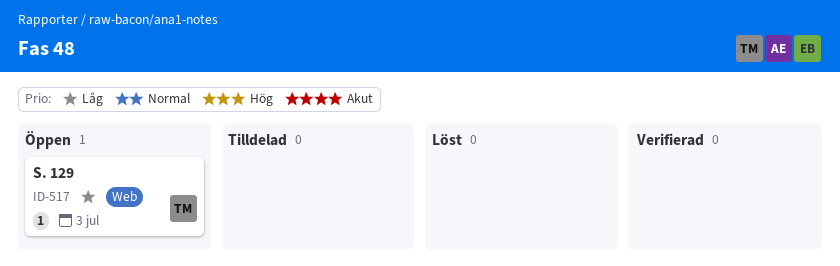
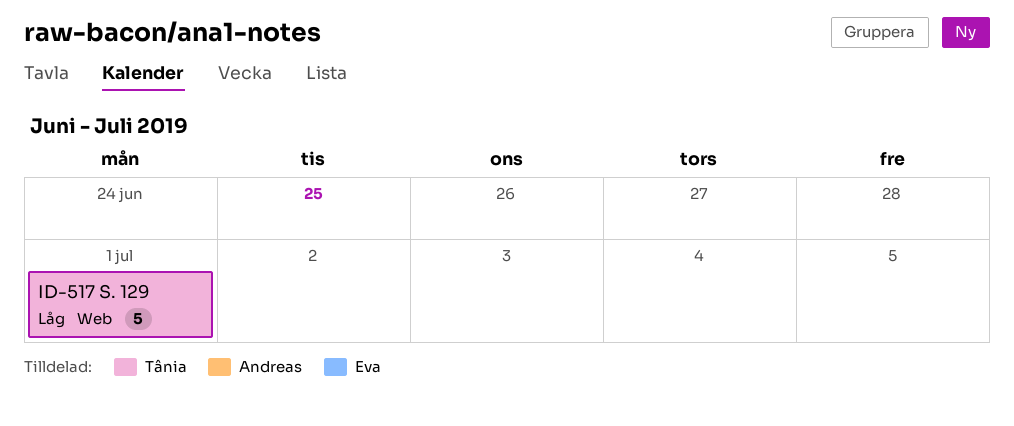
ID-517, estimate: 1 -> 5
ID-517, due: Jul 3 -> Jul 1

